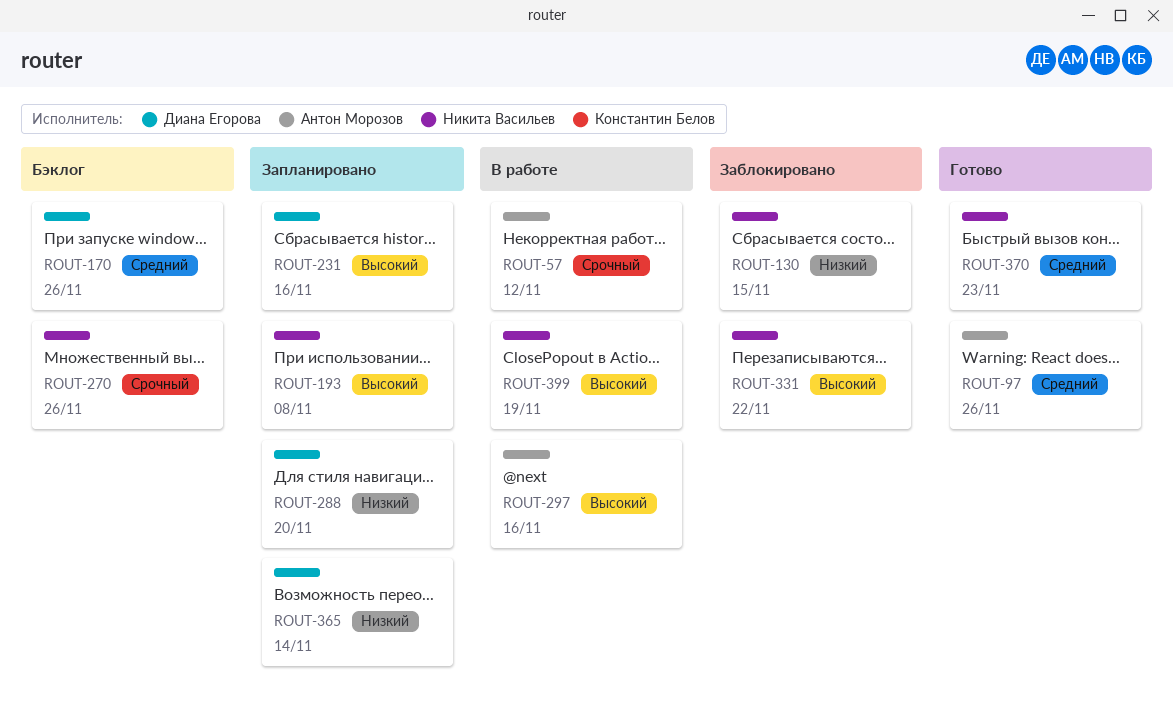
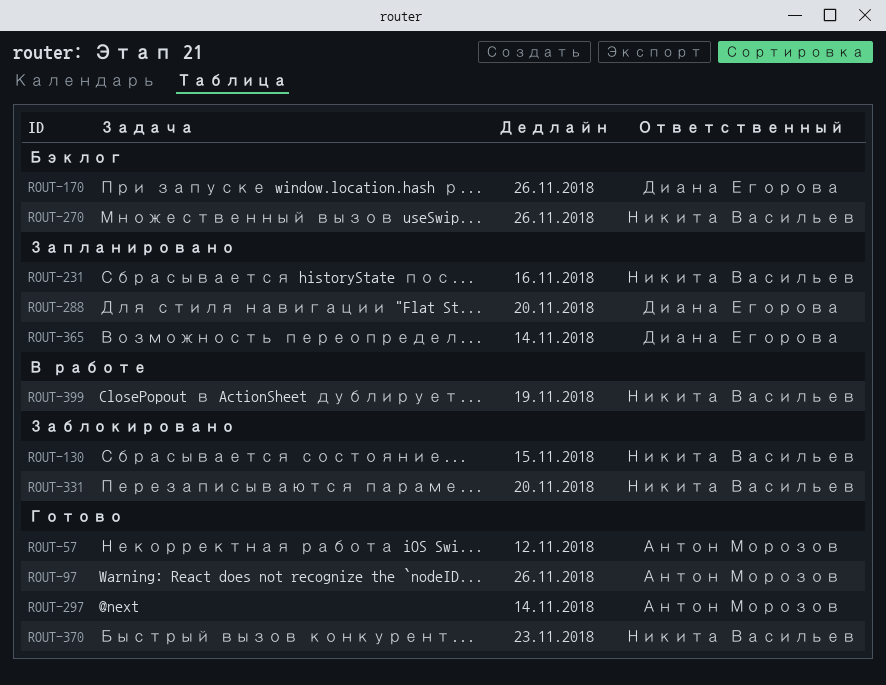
ROUT-57, status: В работе -> Готово
ROUT-193: present -> none
ROUT-231, owner: Диана Егорова -> Никита Васильев
ROUT-297, status: В работе -> Готово
ROUT-297, due: Nov 16 -> Nov 14
ROUT-331, due: Nov 22 -> Nov 20

